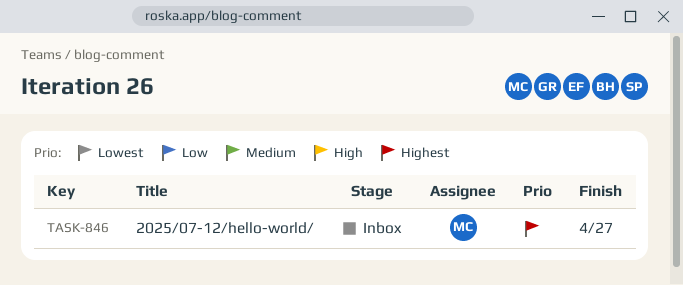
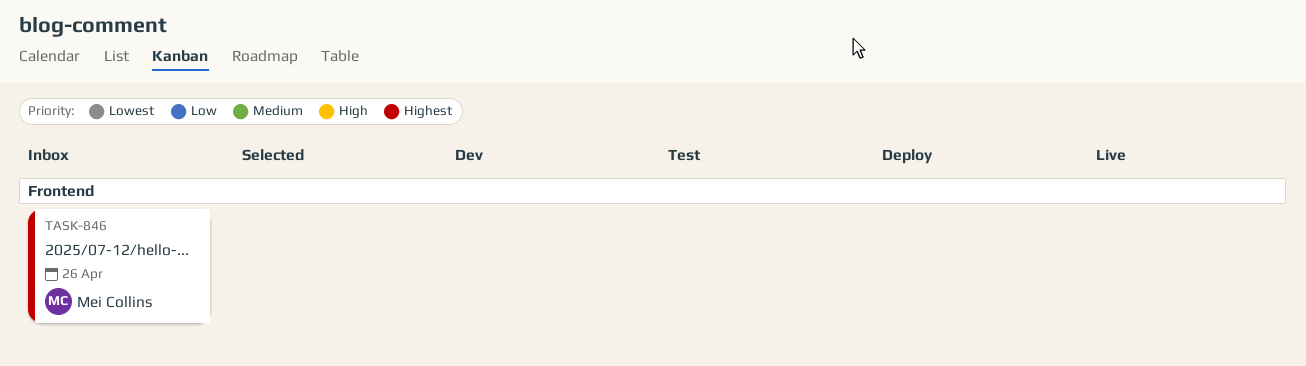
TASK-846, due: Apr 27 -> Apr 26

